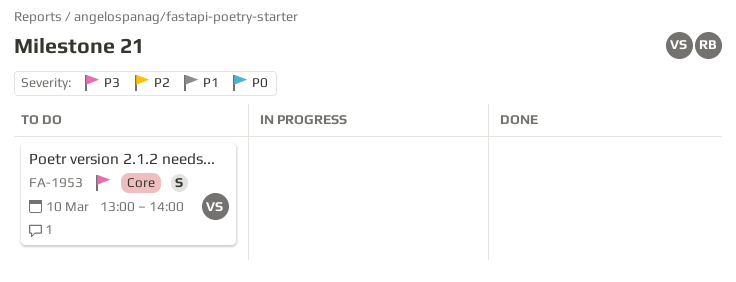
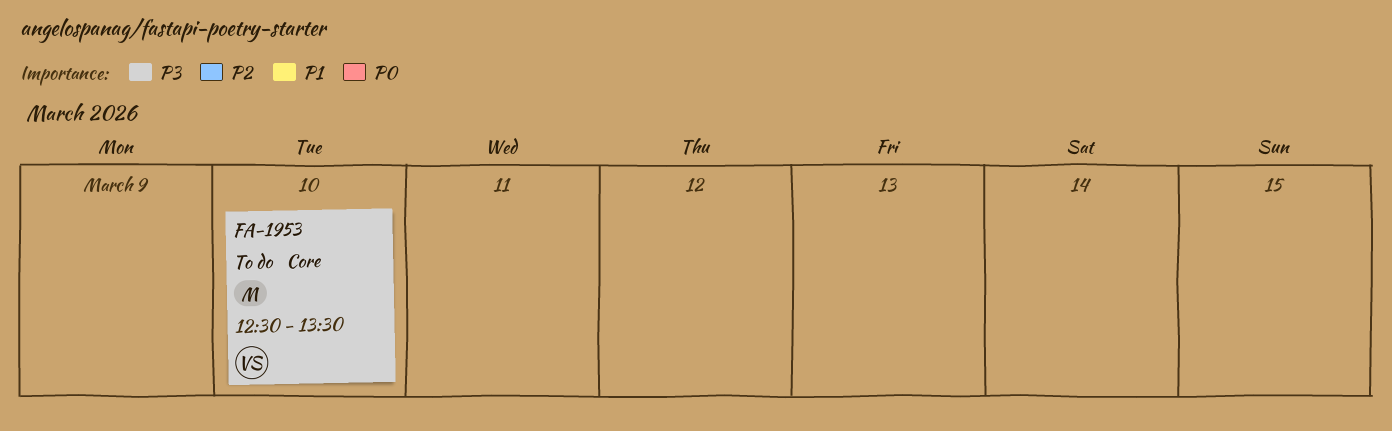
FA-1953, estimate: S -> M
FA-1953, begins: 13:00 -> 12:30
FA-1953, ends: 14:00 -> 13:30

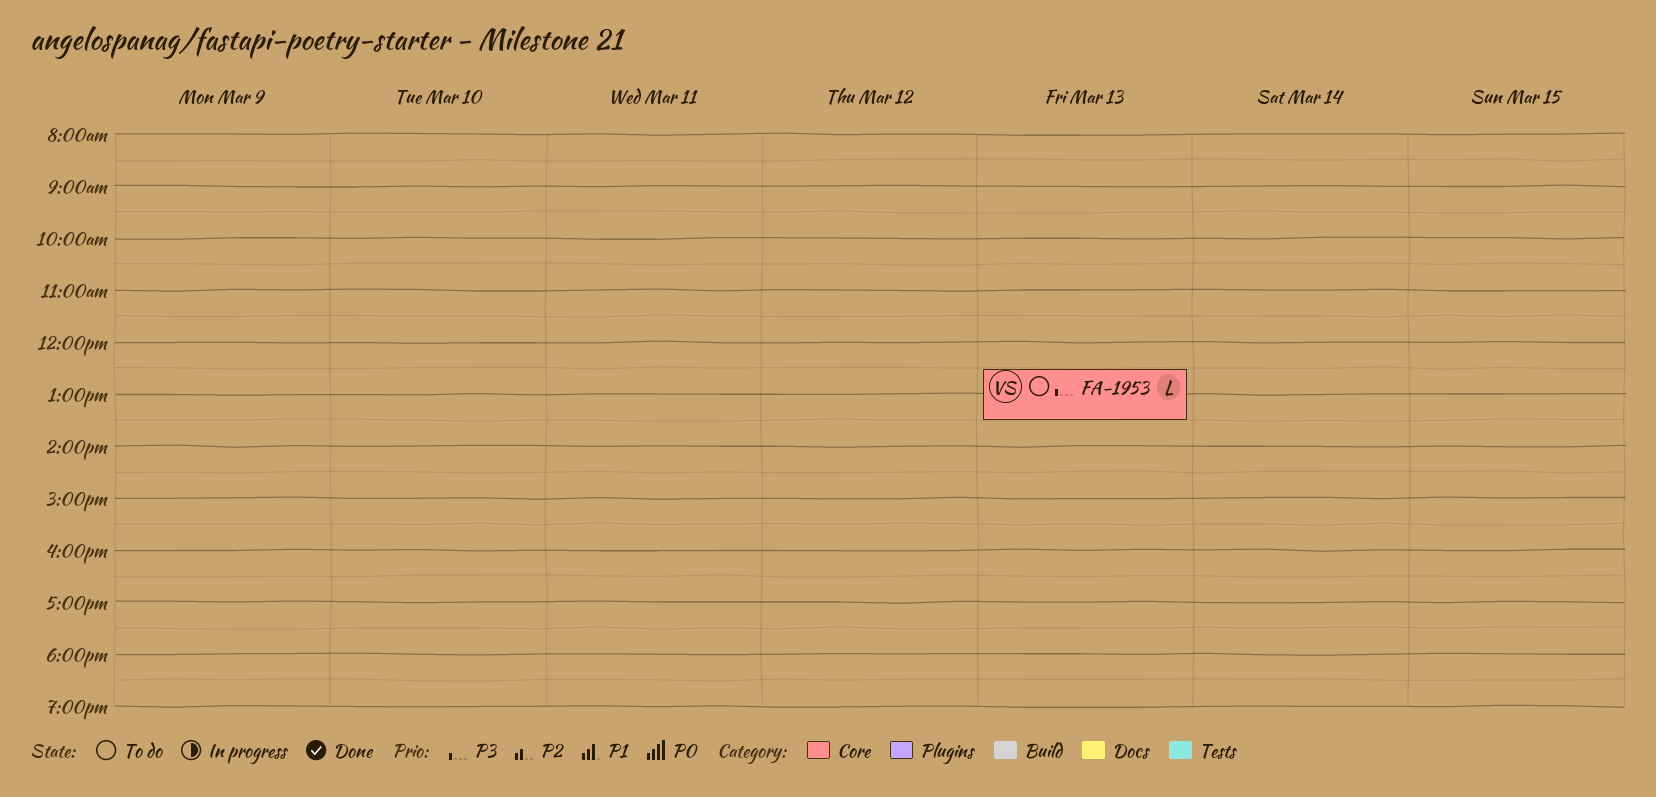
FA-1953, estimate: M -> L
FA-1953, day: Mar 10 -> Mar 13

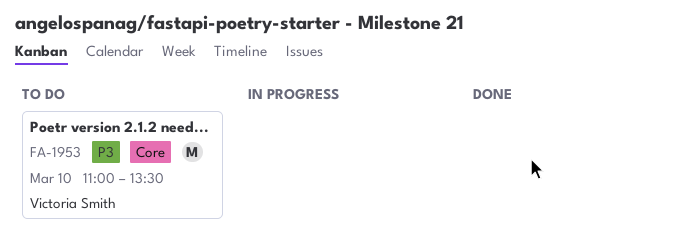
FA-1953, estimate: L -> M
FA-1953, day: Mar 13 -> Mar 10
FA-1953, begins: 12:30 -> 11:00

